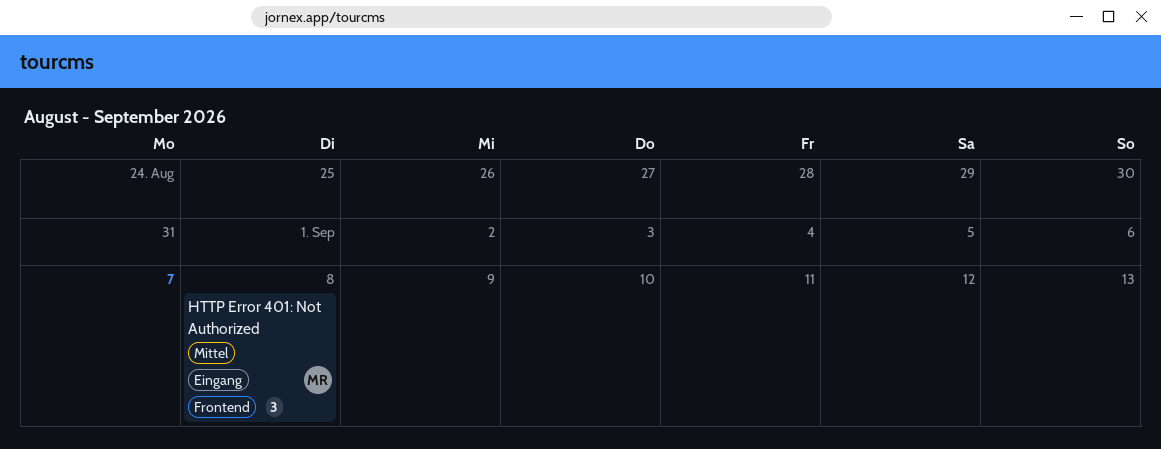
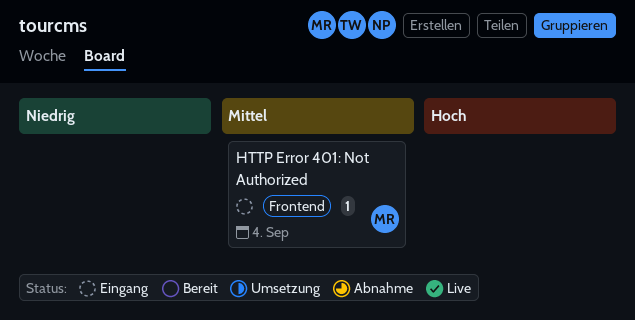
HTTP Error 401: Not Authorized, estimate: 3 -> 1
HTTP Error 401: Not Authorized, due: Sep 8 -> Sep 4

